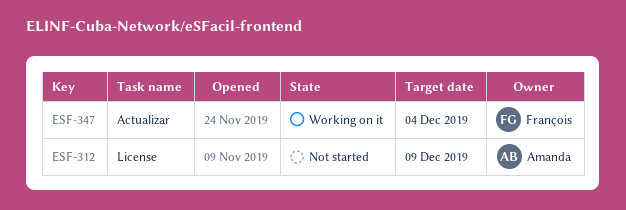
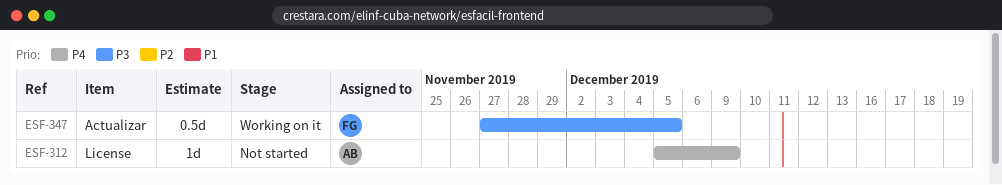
ESF-347, due: Dec 4 -> Dec 5

